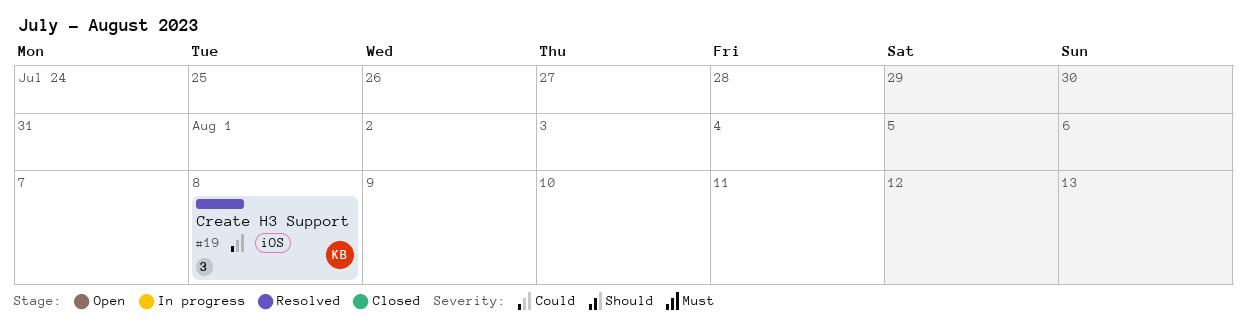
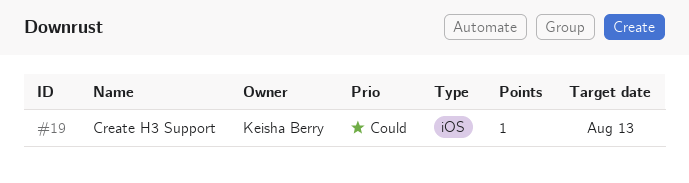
#19, estimate: 3 -> 1
#19, due: Aug 8 -> Aug 13

